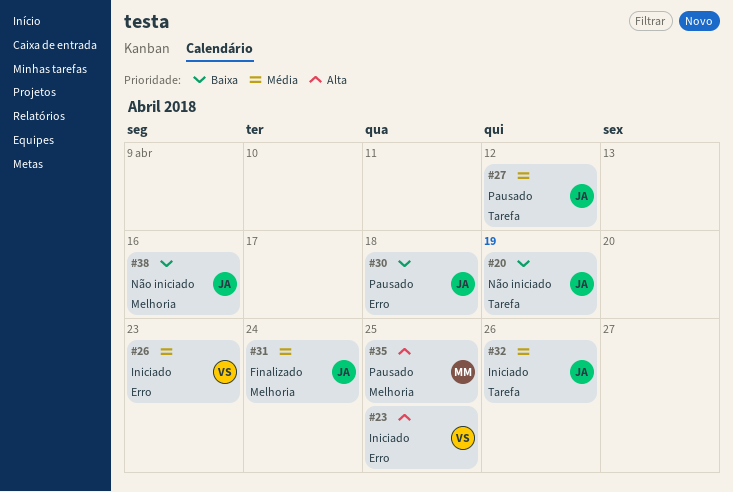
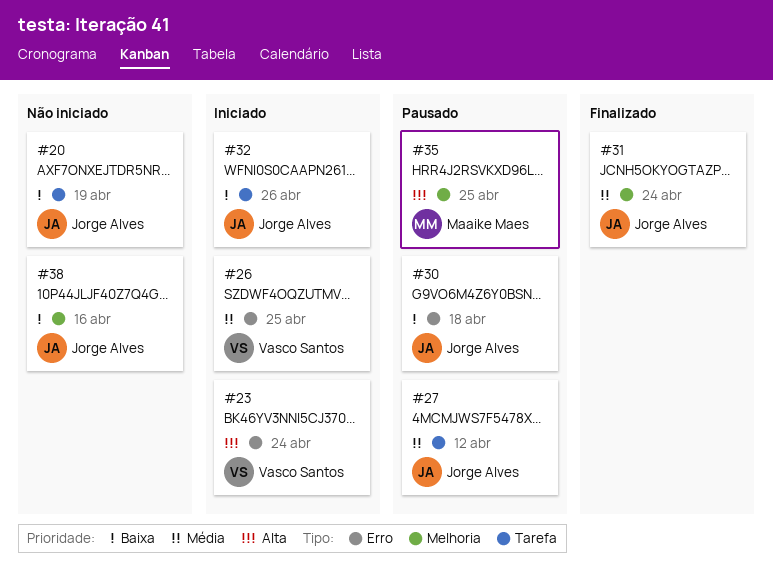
#23, due: Apr 25 -> Apr 24
#26, due: Apr 23 -> Apr 25
#32, priority: Média -> Baixa

